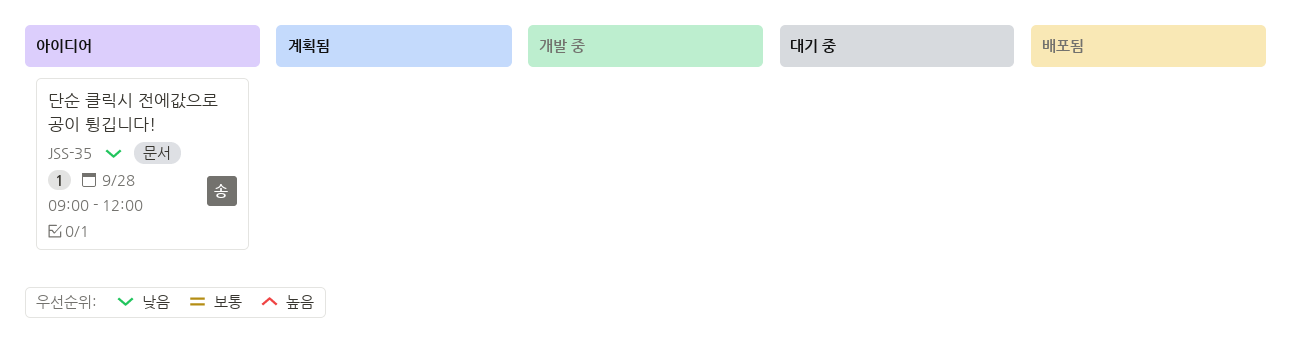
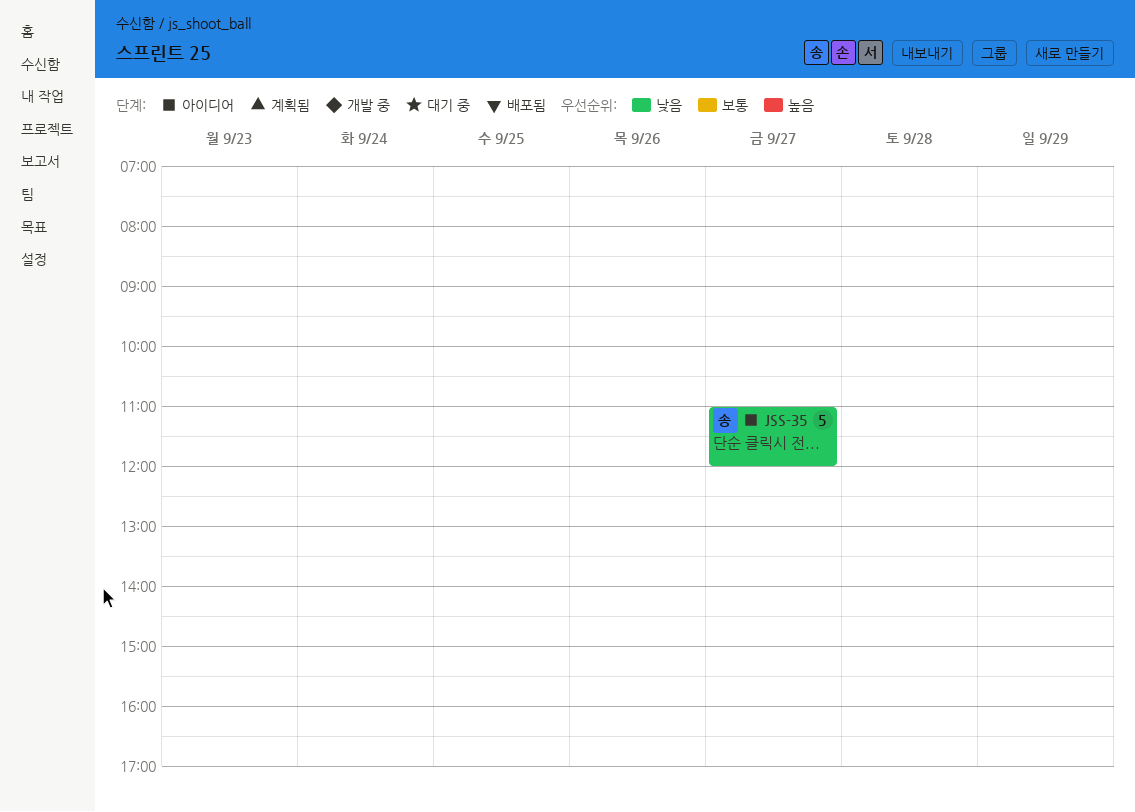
JSS-35, estimate: 1 -> 5
JSS-35, day: Sep 28 -> Sep 27
JSS-35, begins: 09:00 -> 11:00

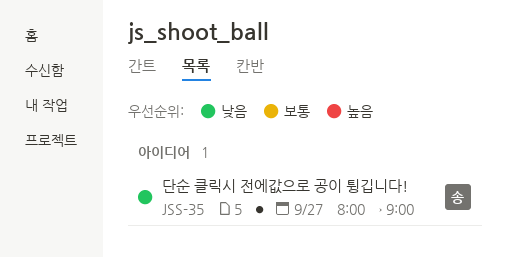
JSS-35, estimate: 5 -> 1
JSS-35, begins: 11:00 -> 08:00
JSS-35, ends: 12:00 -> 09:00

